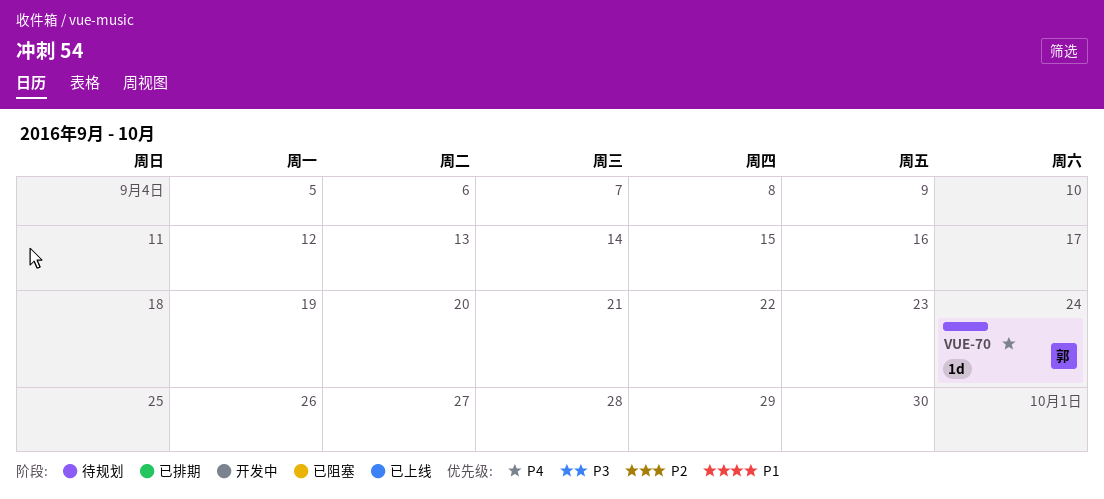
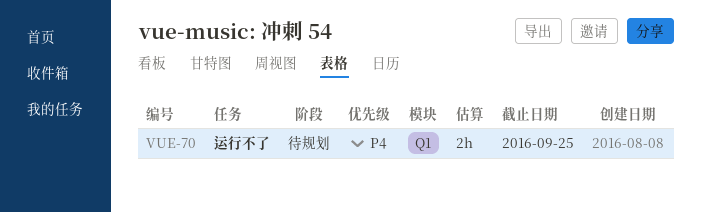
VUE-70, estimate: 1d -> 2h
VUE-70, due: Sep 24 -> Sep 25

